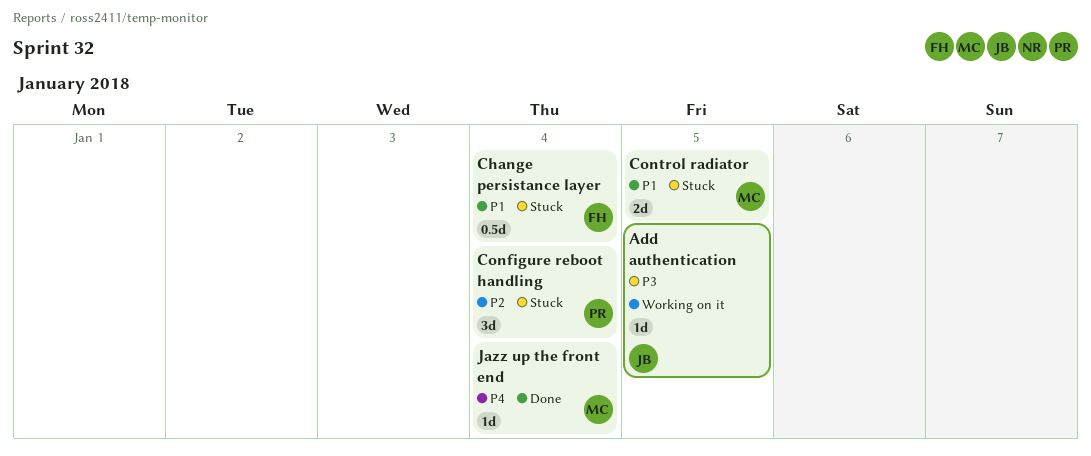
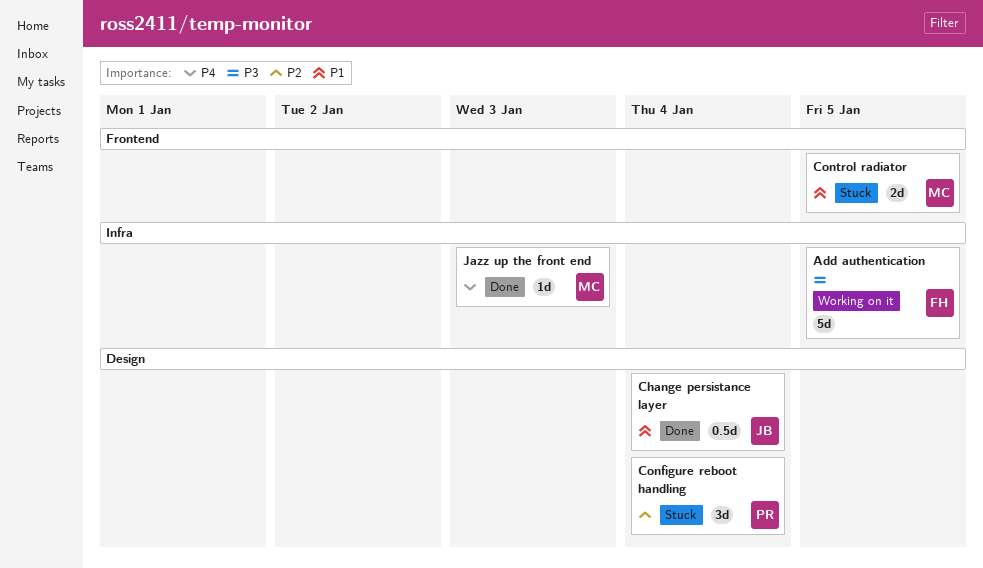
Add authentication, owner: JB -> FH
Add authentication, estimate: 1d -> 5d
Change persistance layer, status: Stuck -> Done
Change persistance layer, owner: FH -> JB
Jazz up the front end, due: Jan 4 -> Jan 3

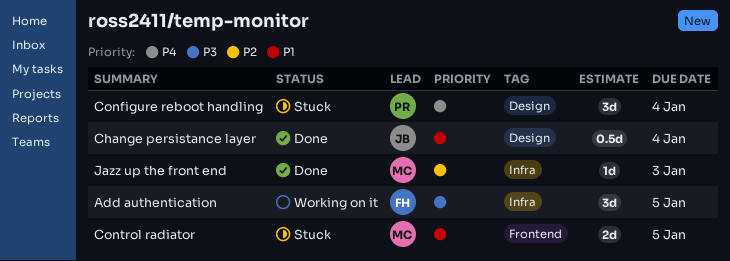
Add authentication, estimate: 5d -> 3d
Configure reboot handling, priority: P2 -> P4
Jazz up the front end, priority: P4 -> P2

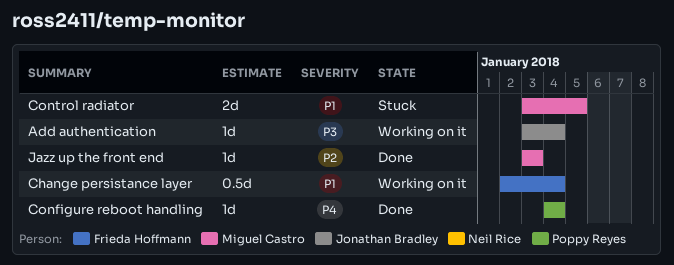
Add authentication, owner: Frieda Hoffmann -> Jonathan Bradley
Add authentication, estimate: 3d -> 1d
Add authentication, due: Jan 5 -> Jan 4
Change persistance layer, status: Done -> Working on it
Change persistance layer, owner: Jonathan Bradley -> Frieda Hoffmann
Configure reboot handling, status: Stuck -> Done
Configure reboot handling, estimate: 3d -> 1d

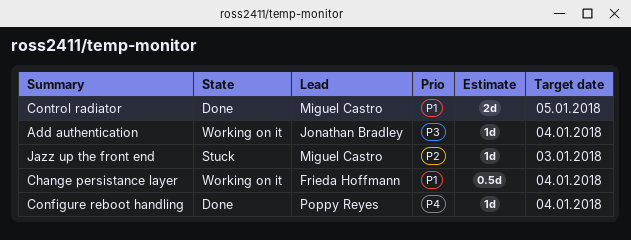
Control radiator, status: Stuck -> Done
Jazz up the front end, status: Done -> Stuck

